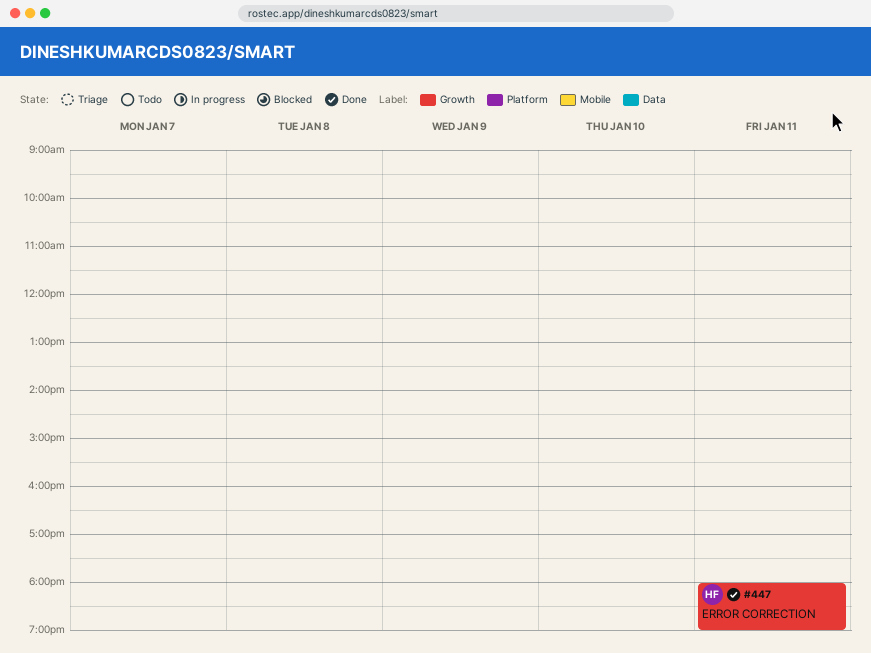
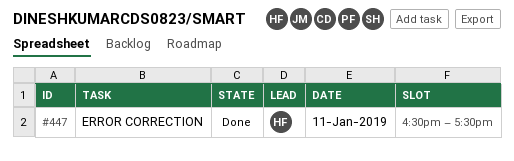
#447, begins: 18:00 -> 16:30
#447, ends: 19:00 -> 17:30

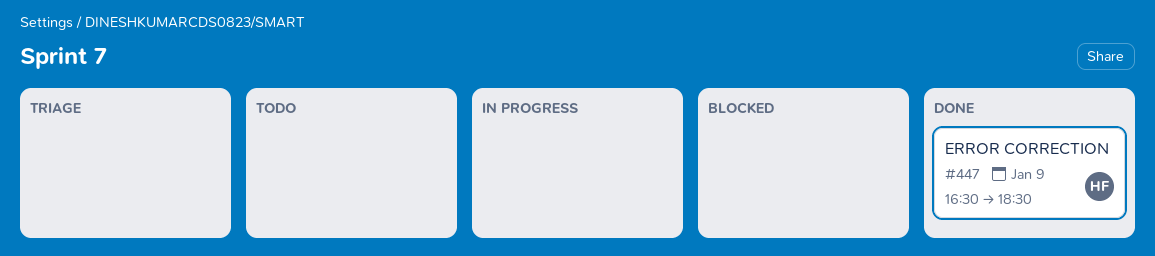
#447, day: Jan 11 -> Jan 9
#447, ends: 17:30 -> 18:30

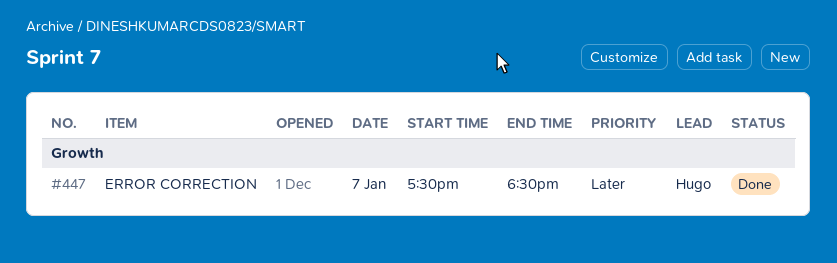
#447, day: Jan 9 -> Jan 7
#447, begins: 16:30 -> 17:30

